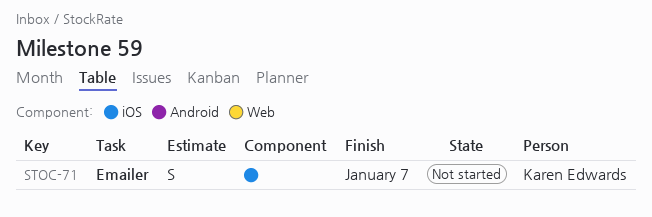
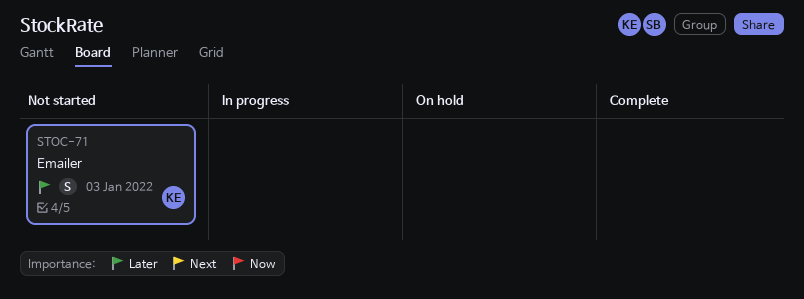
STOC-71, due: Jan 7 -> Jan 3

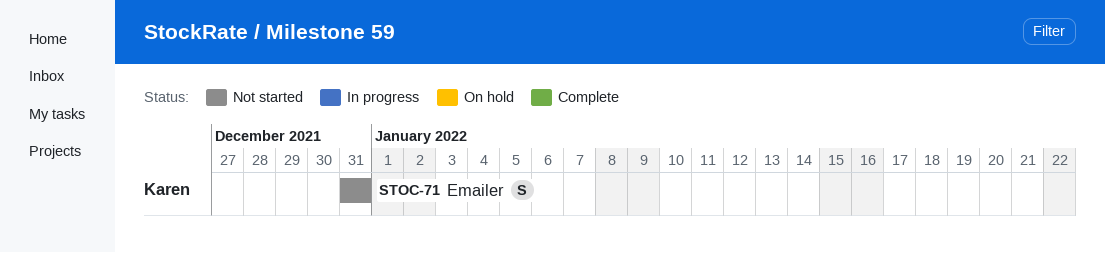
STOC-71, due: Jan 3 -> Dec 31

